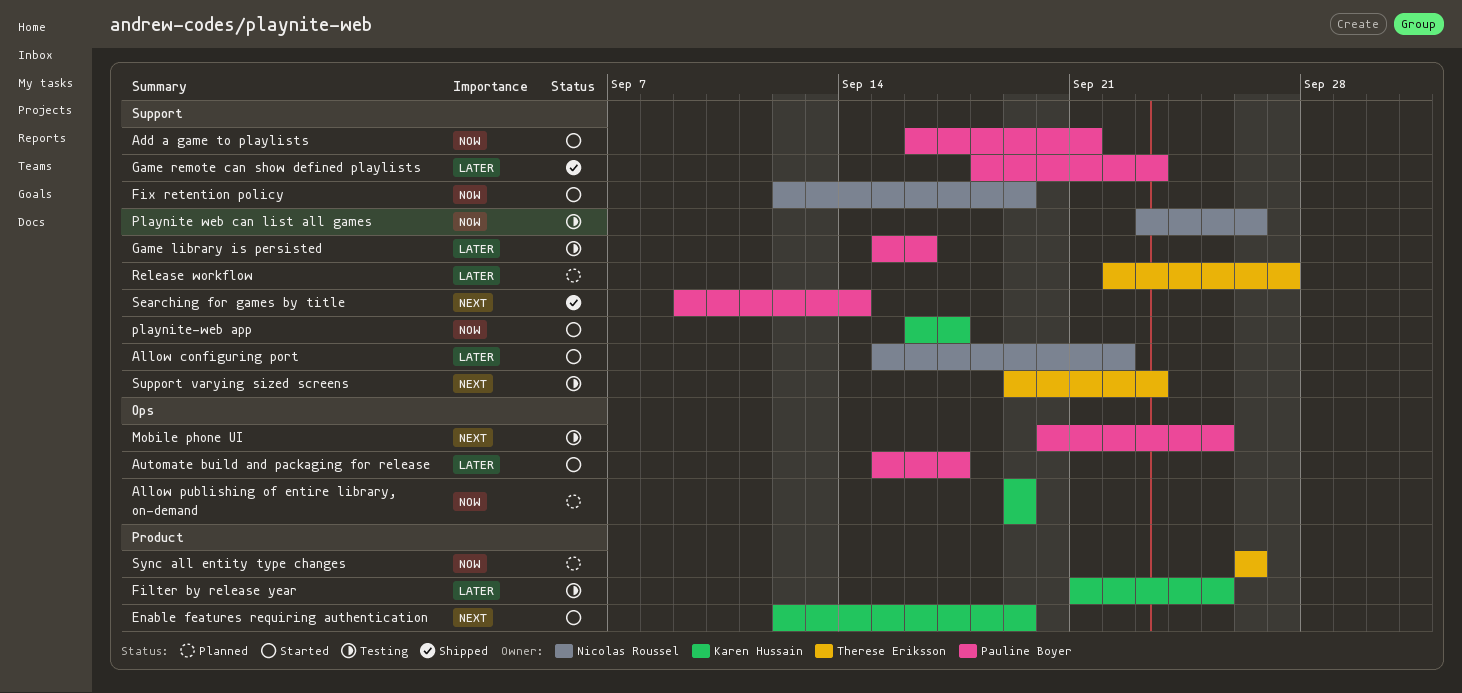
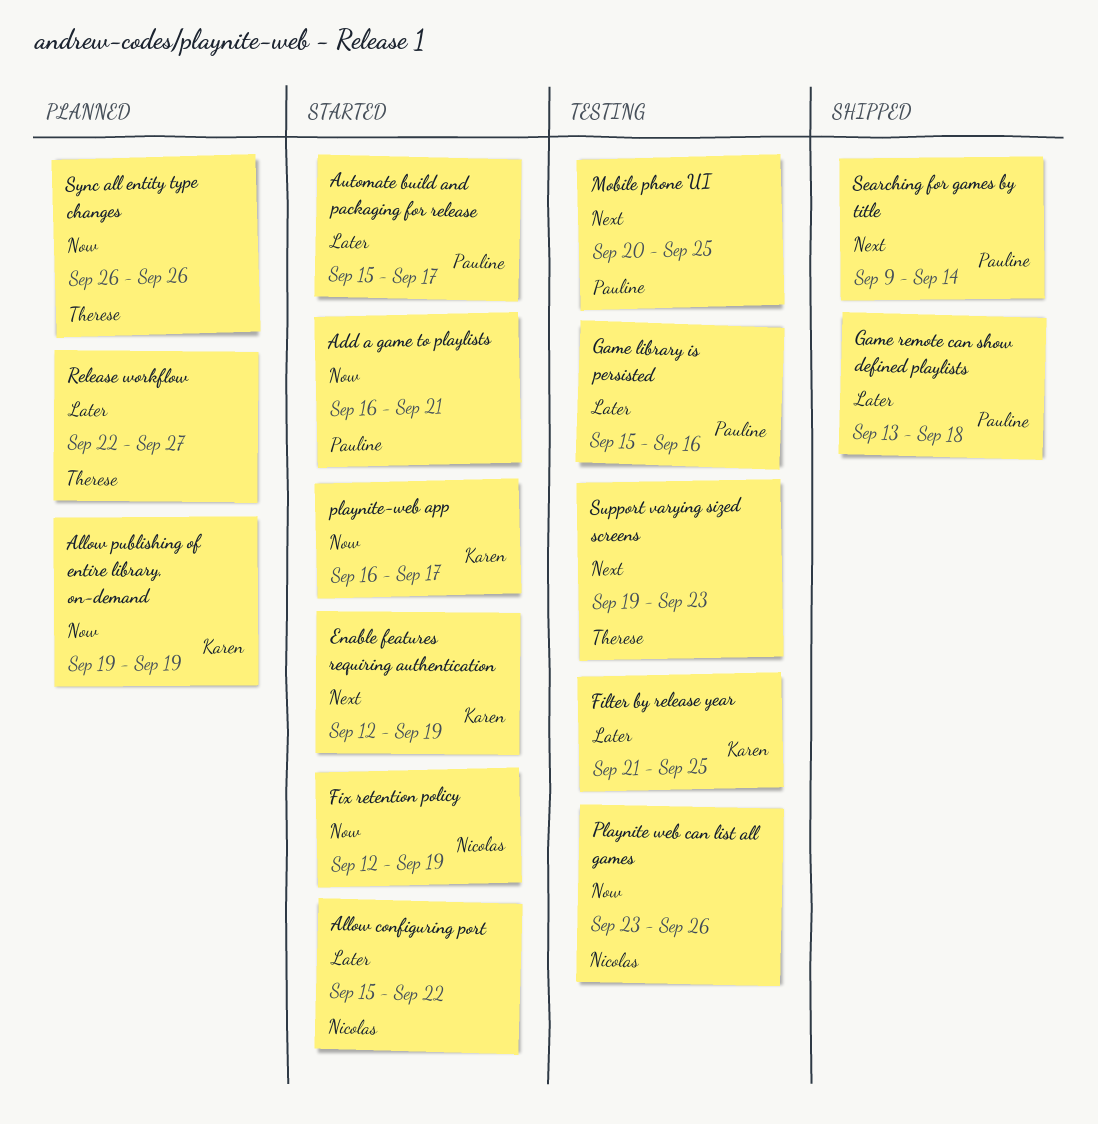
Game remote can show defined playlists, start: Sep 18 -> Sep 13
Game remote can show defined playlists, due: Sep 23 -> Sep 18

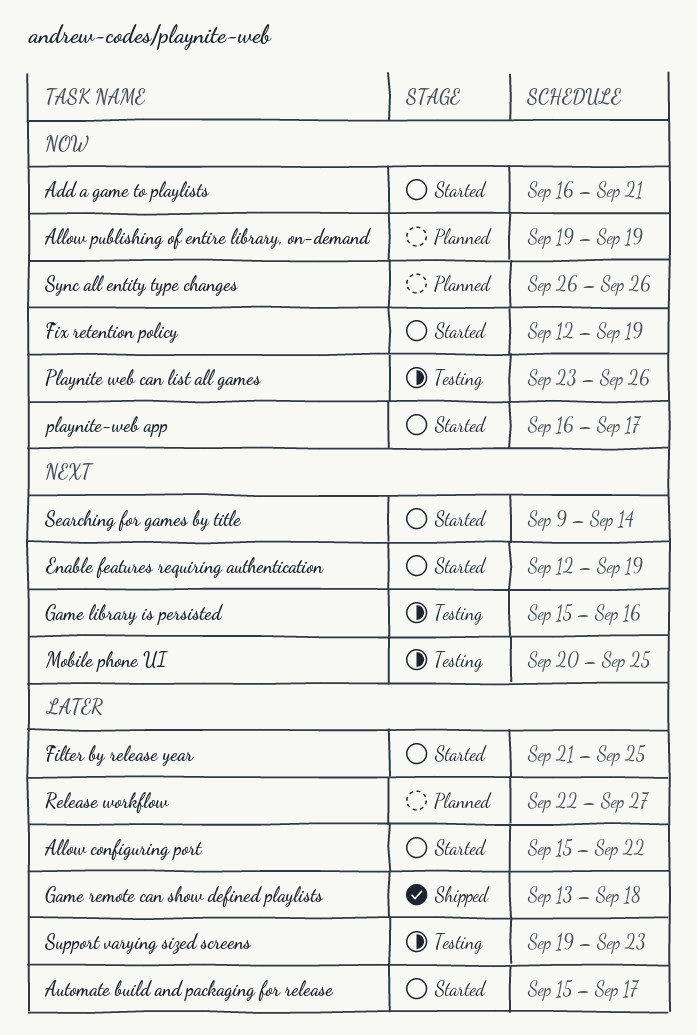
Filter by release year, status: Testing -> Started
Game library is persisted, priority: Later -> Next
Searching for games by title, status: Shipped -> Started
Support varying sized screens, priority: Next -> Later

